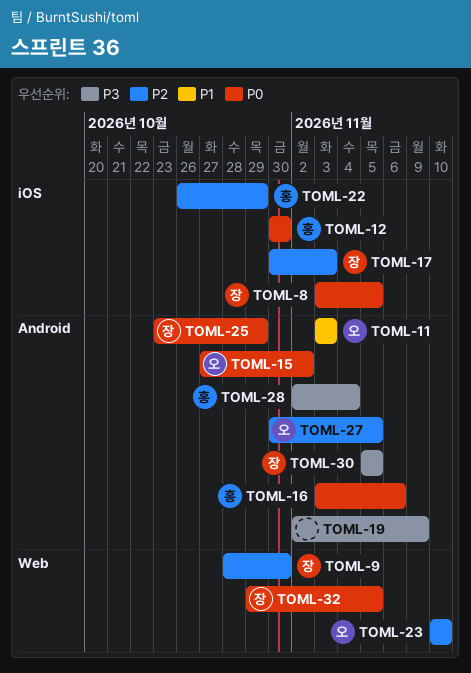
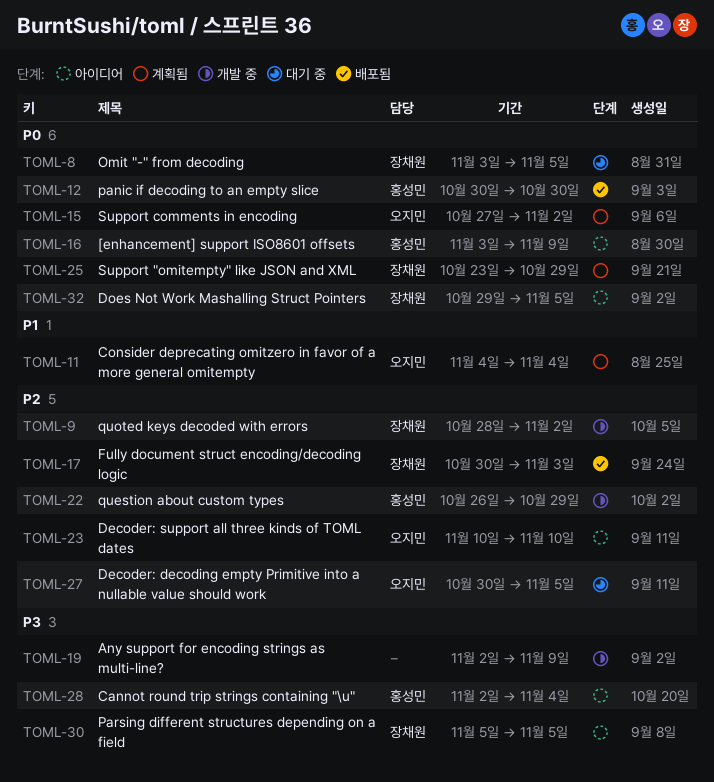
TOML-9, due: Oct 30 -> Nov 2
TOML-11, start: Nov 3 -> Nov 4
TOML-11, due: Nov 3 -> Nov 4
TOML-16, due: Nov 6 -> Nov 9

